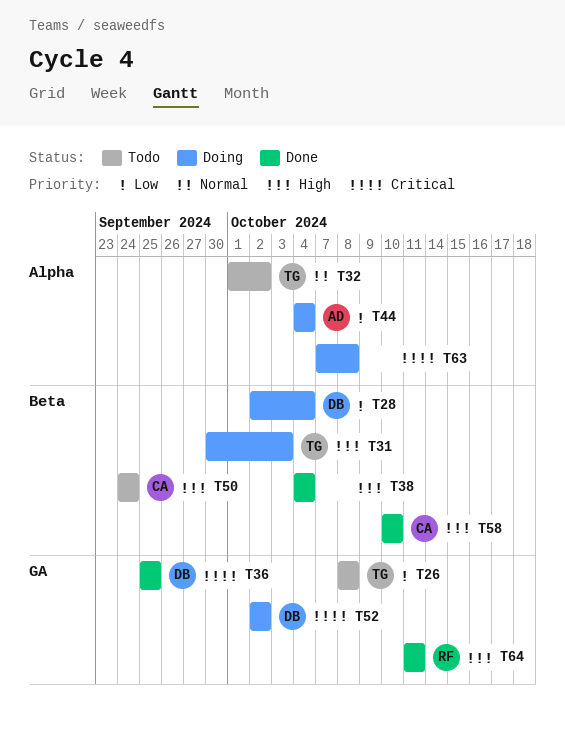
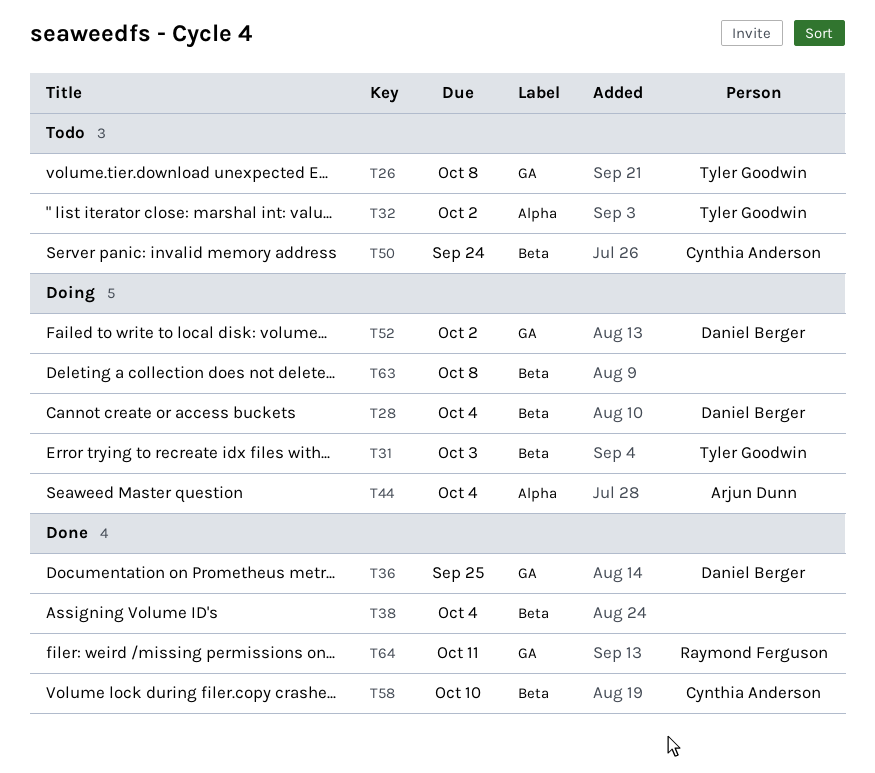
T63, label: Alpha -> Beta

